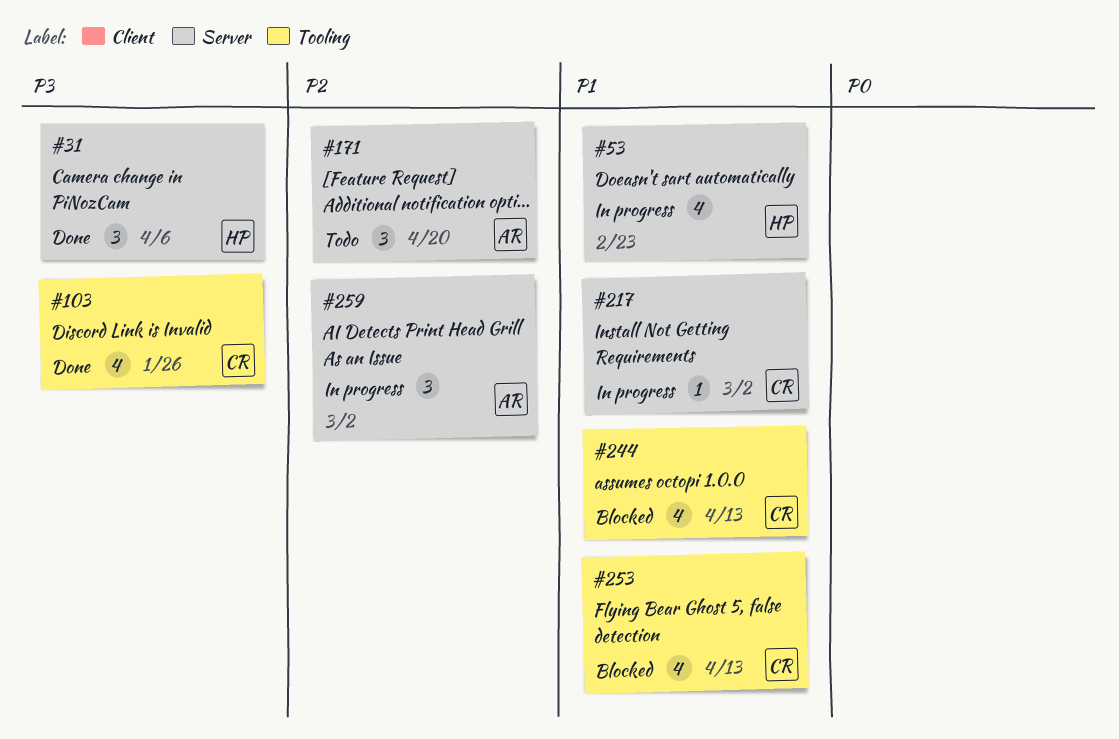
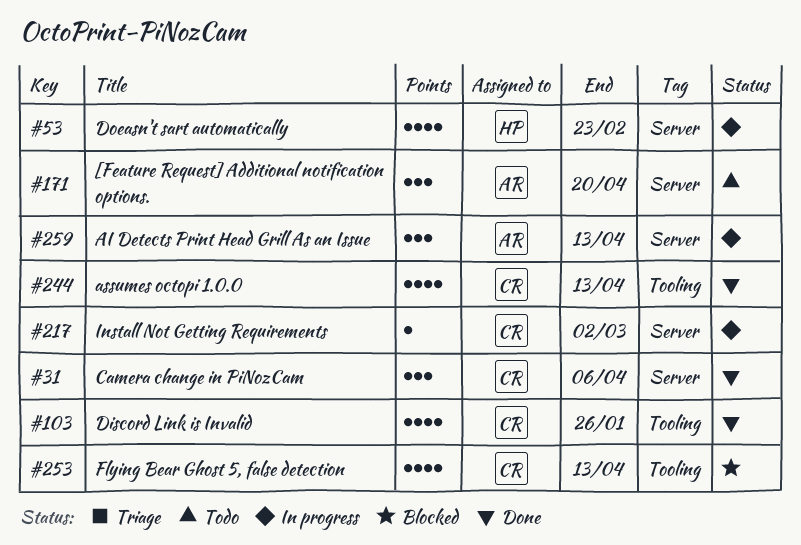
#31, owner: HP -> CR
#244, status: Blocked -> Done
#259, due: Mar 2 -> Apr 13

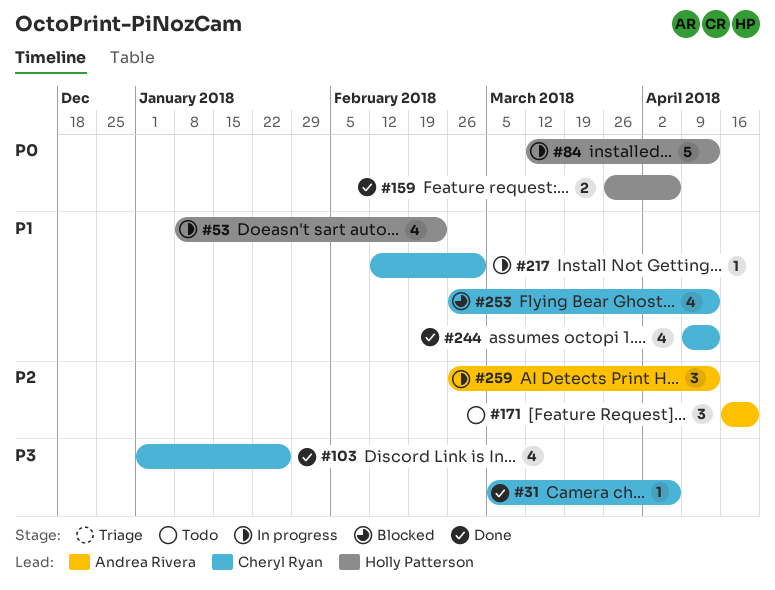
#31, estimate: 3 -> 1
#84: none -> present
#159: none -> present

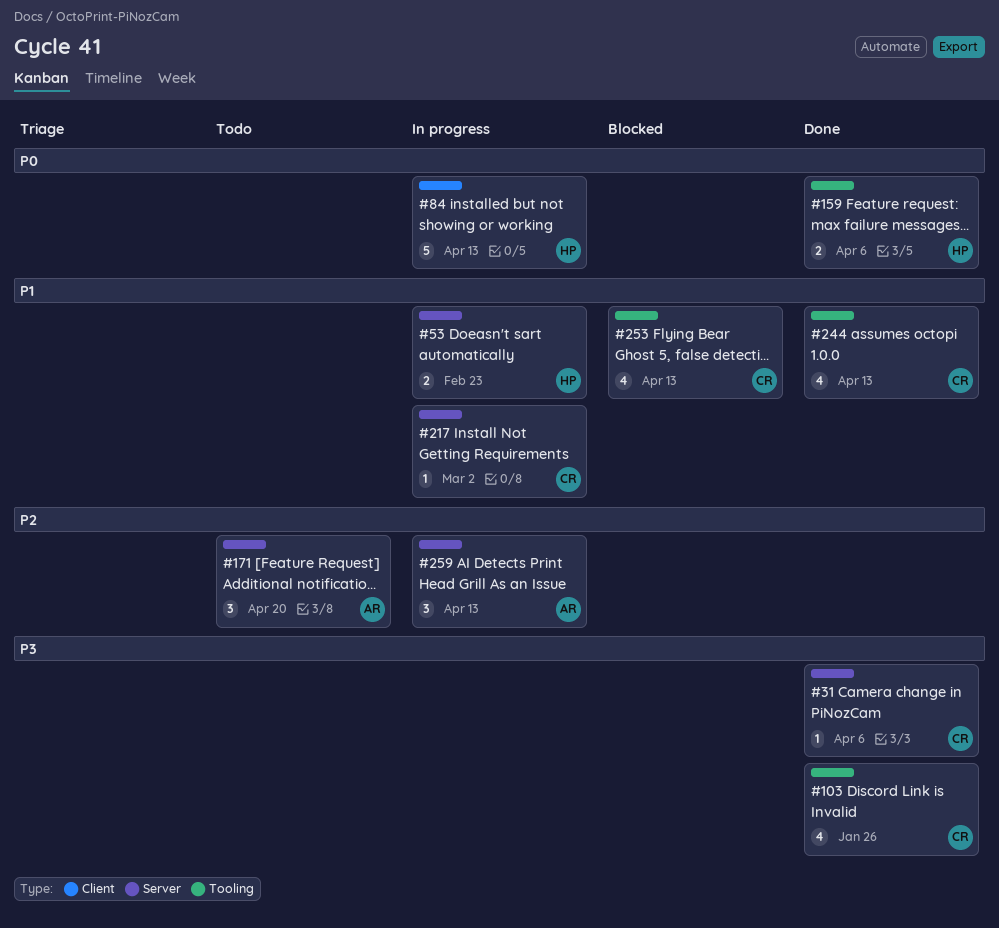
#53, estimate: 4 -> 2

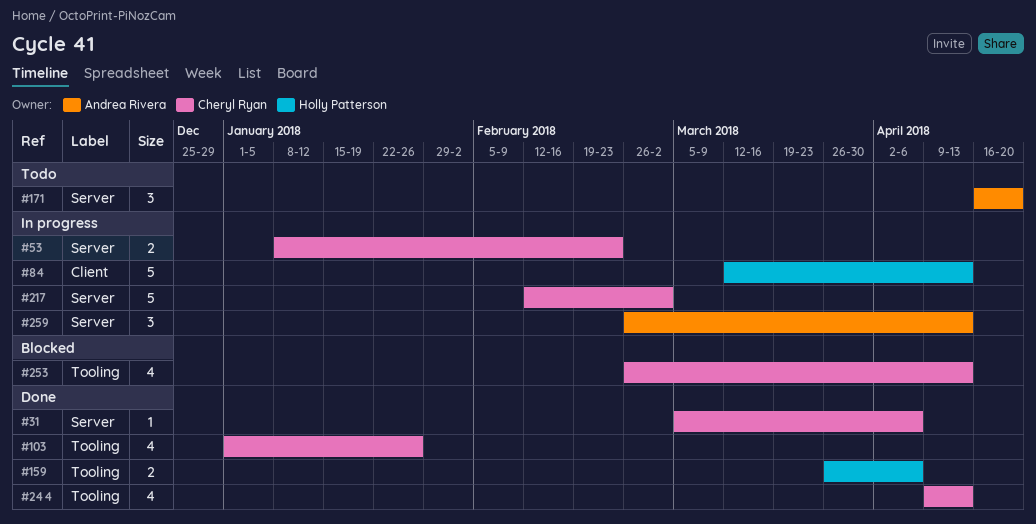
#53, owner: Holly Patterson -> Cheryl Ryan
#217, estimate: 1 -> 5

